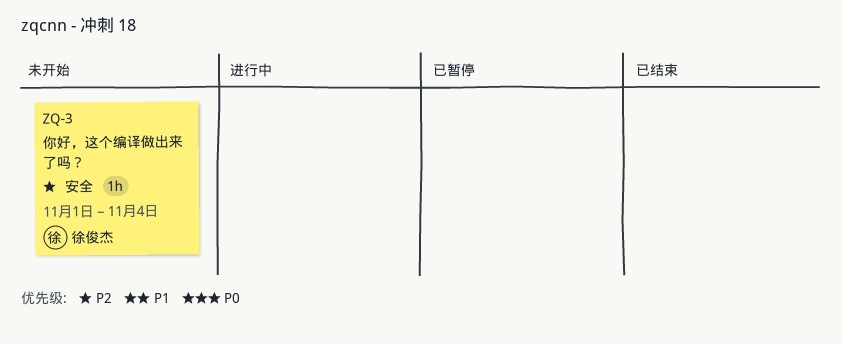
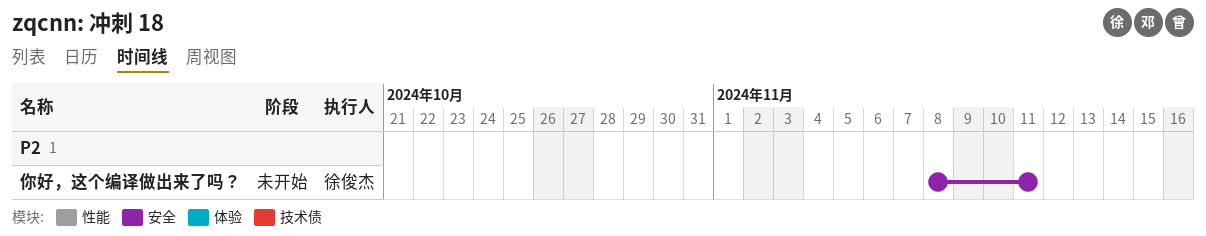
你好，这个编译做出来了吗？, start: Nov 1 -> Nov 8
你好，这个编译做出来了吗？, due: Nov 4 -> Nov 11

